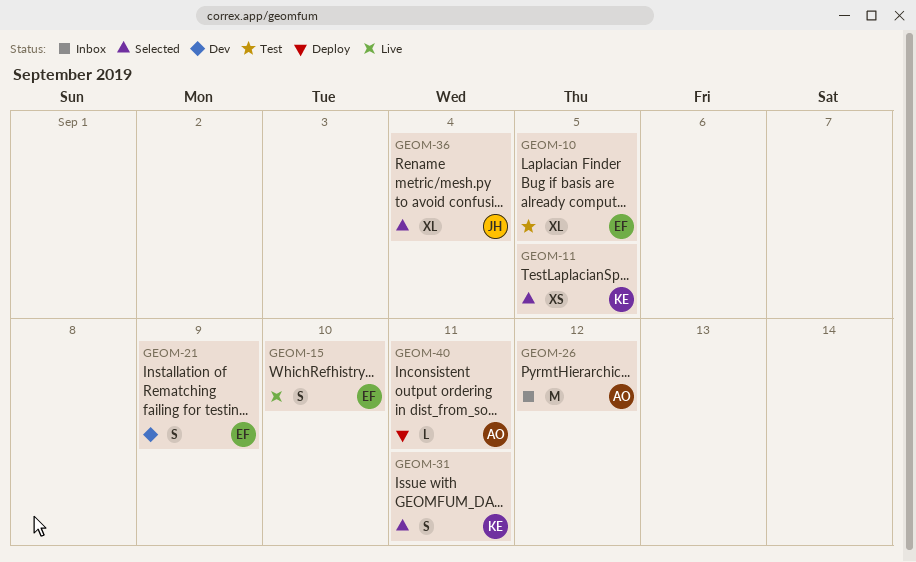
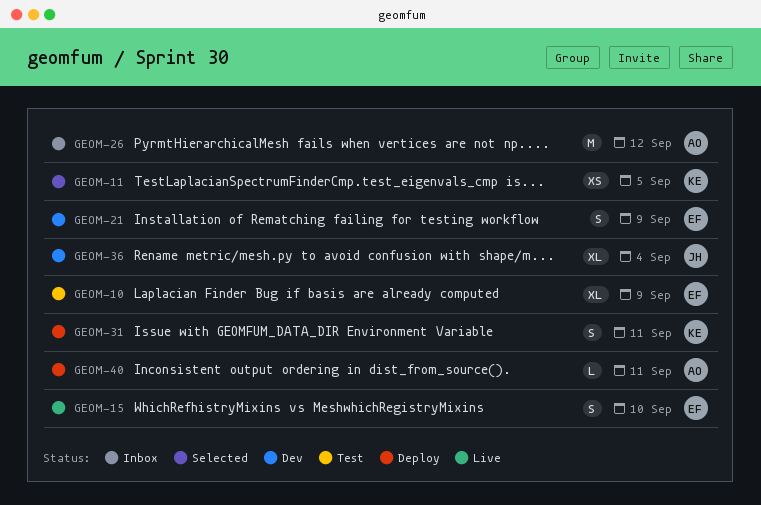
GEOM-10, due: Sep 5 -> Sep 9
GEOM-31, status: Selected -> Deploy
GEOM-36, status: Selected -> Dev

